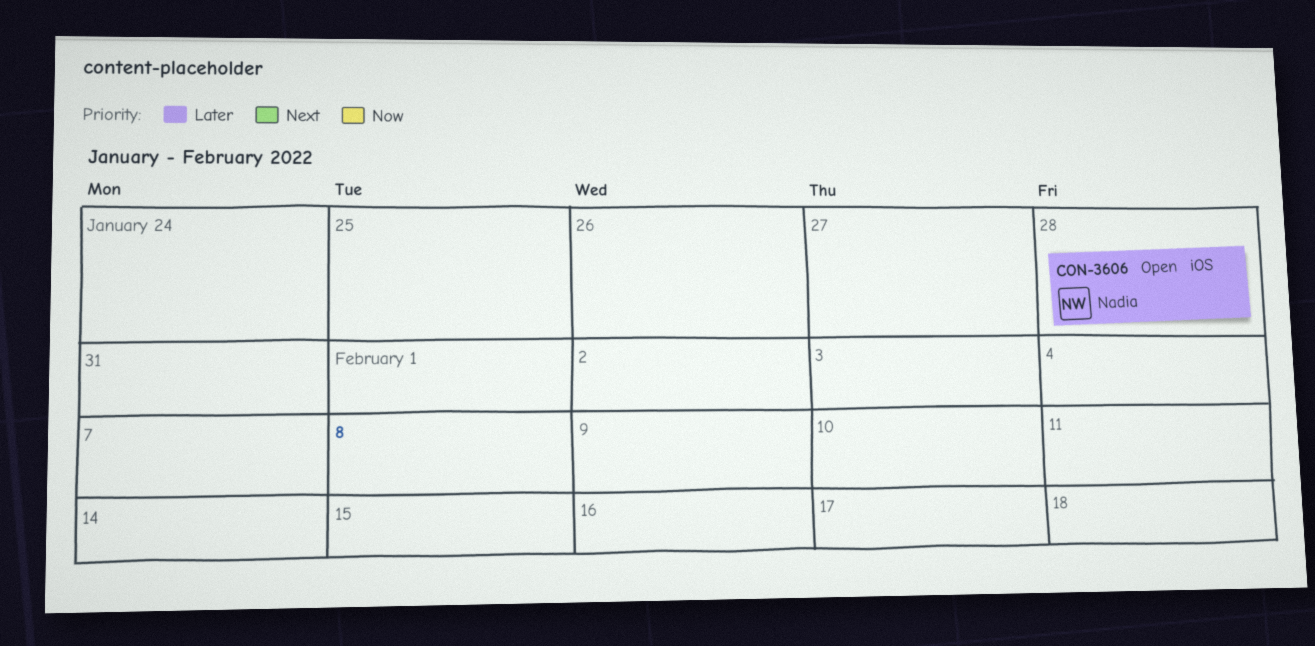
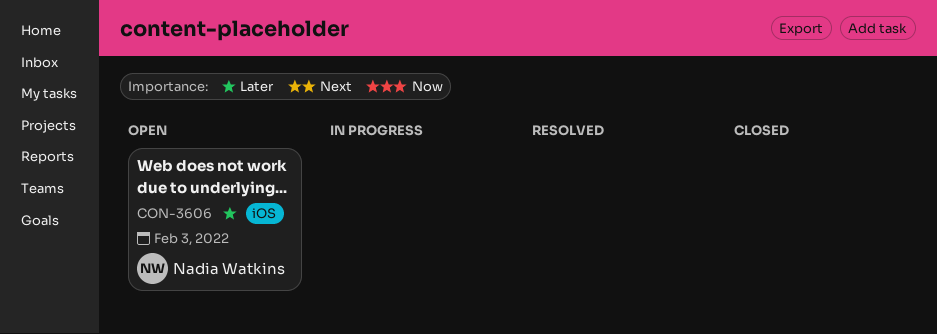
CON-3606, due: Jan 28 -> Feb 3

